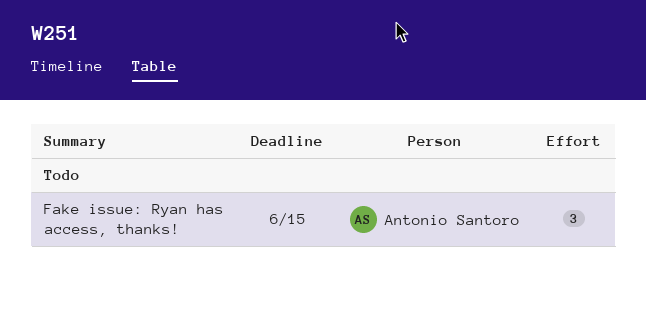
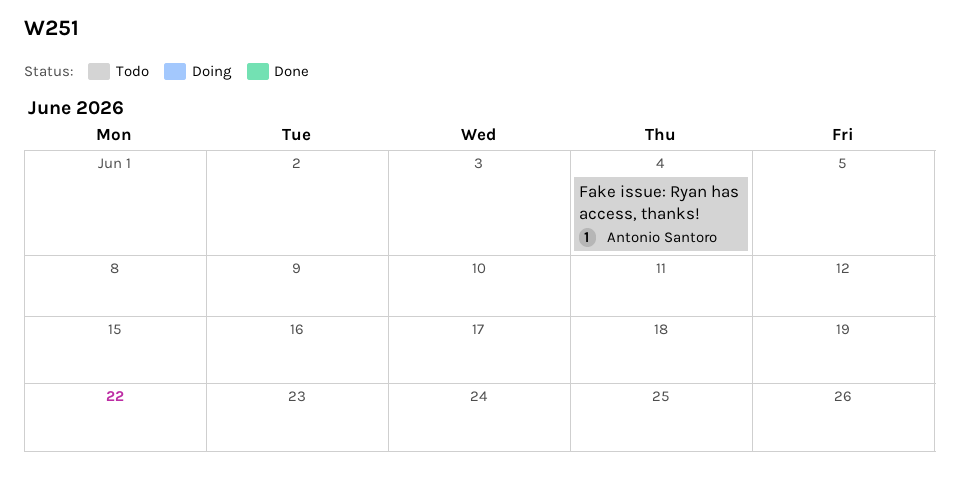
Fake issue: Ryan has access, thanks!, estimate: 3 -> 1
Fake issue: Ryan has access, thanks!, due: Jun 15 -> Jun 4

